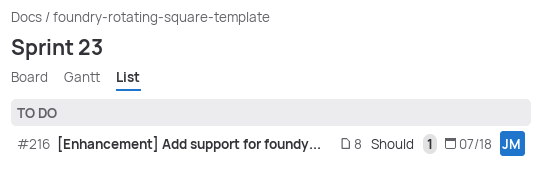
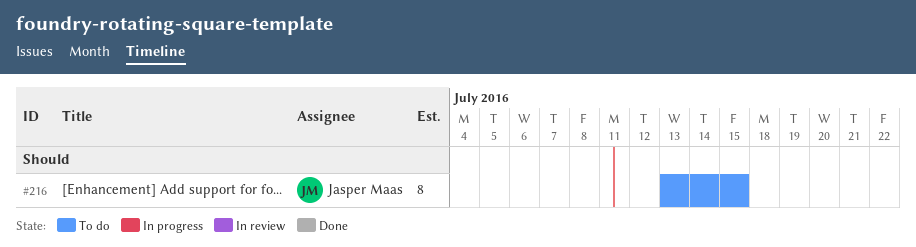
#216, estimate: 1 -> 8
#216, due: Jul 18 -> Jul 15

